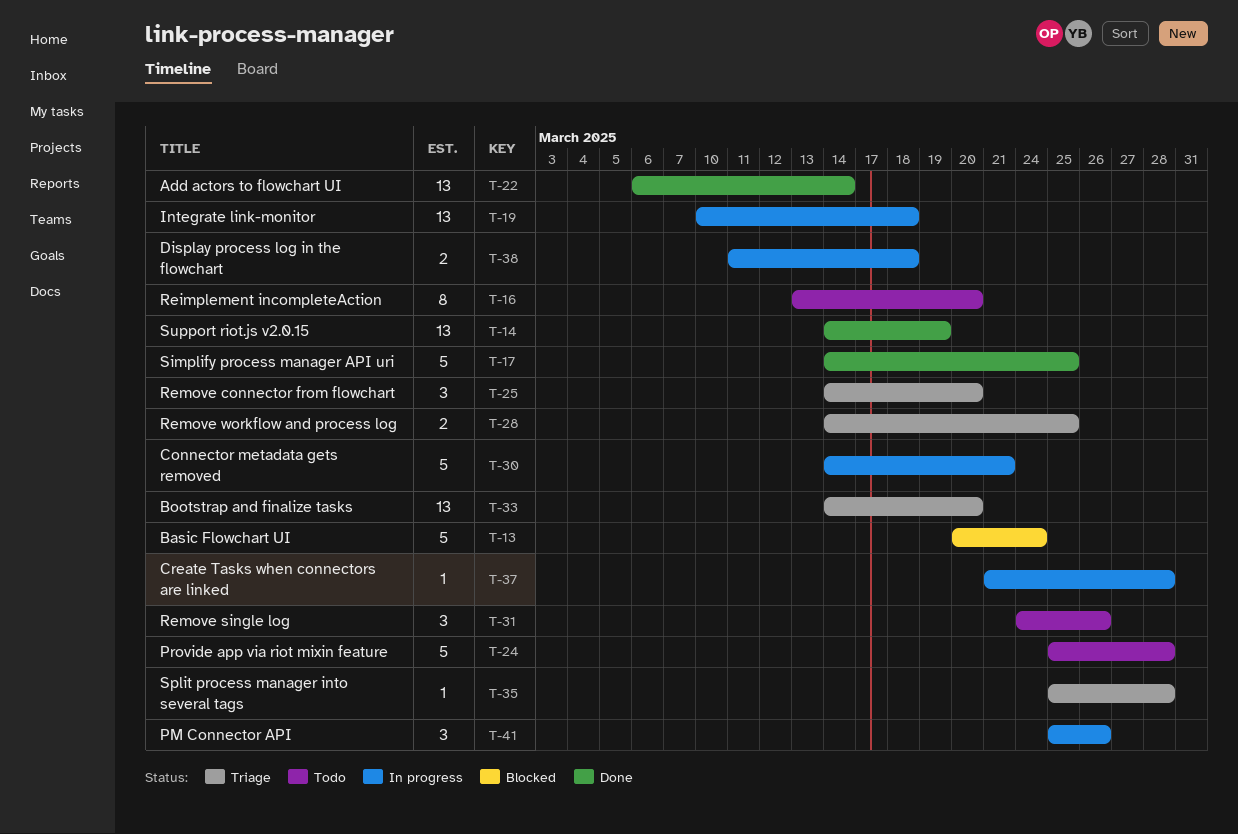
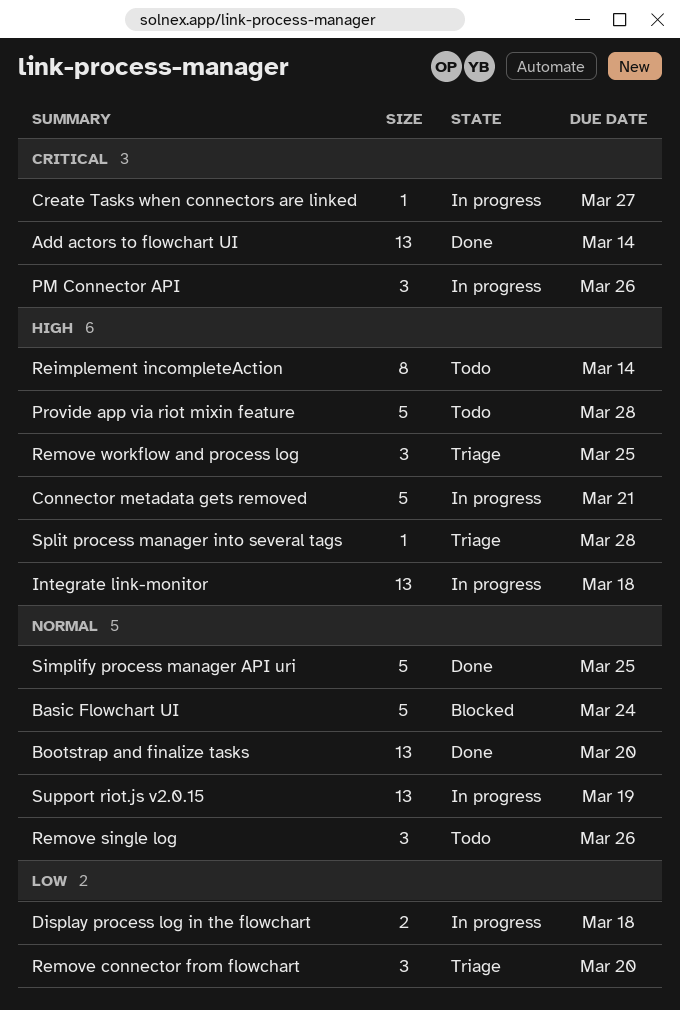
Bootstrap and finalize tasks, status: Triage -> Done
Create Tasks when connectors are linked, due: Mar 28 -> Mar 27
Reimplement incompleteAction, due: Mar 20 -> Mar 14
Remove workflow and process log, estimate: 2 -> 3
Support riot.js v2.0.15, status: Done -> In progress

